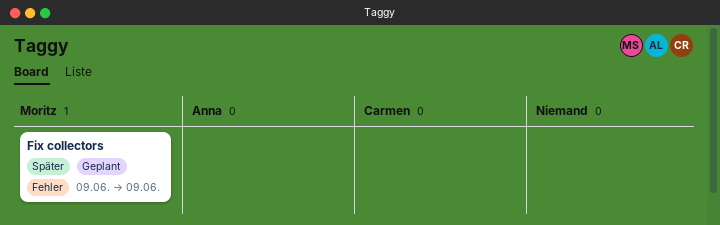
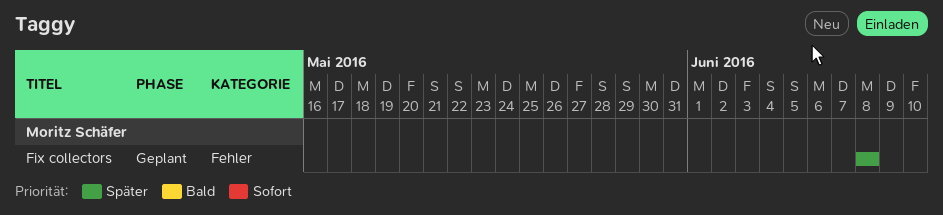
Fix collectors, start: Jun 9 -> Jun 8
Fix collectors, due: Jun 9 -> Jun 8

